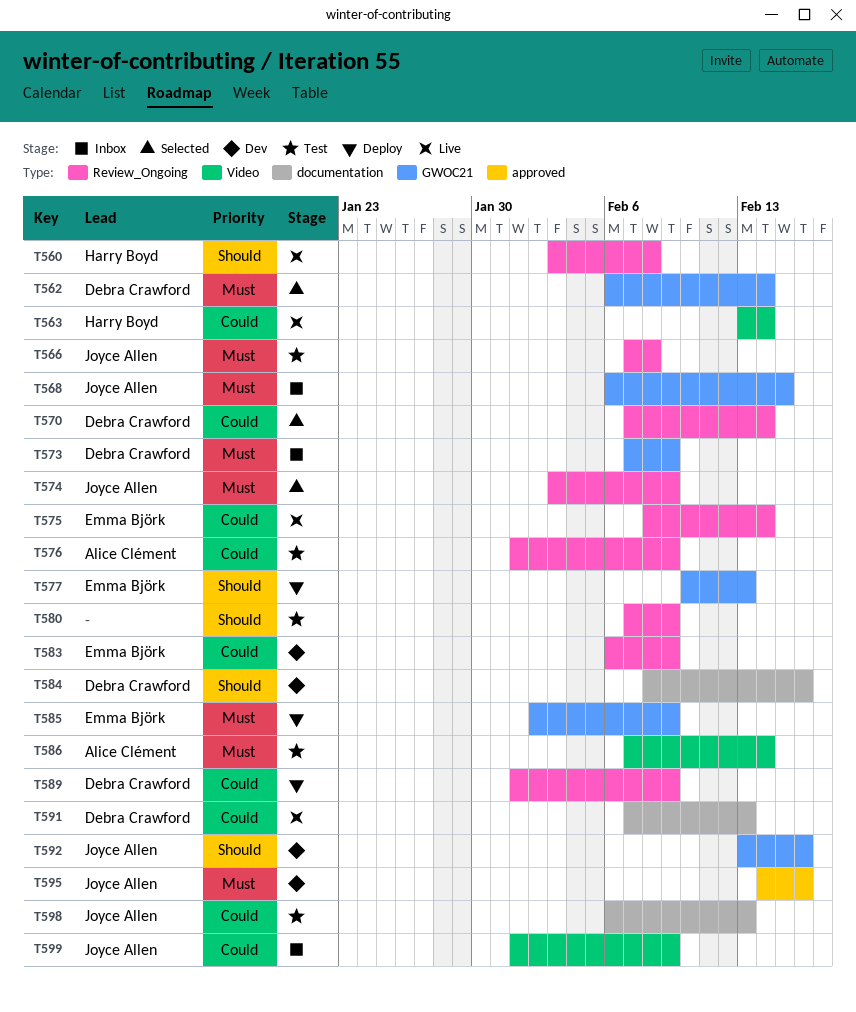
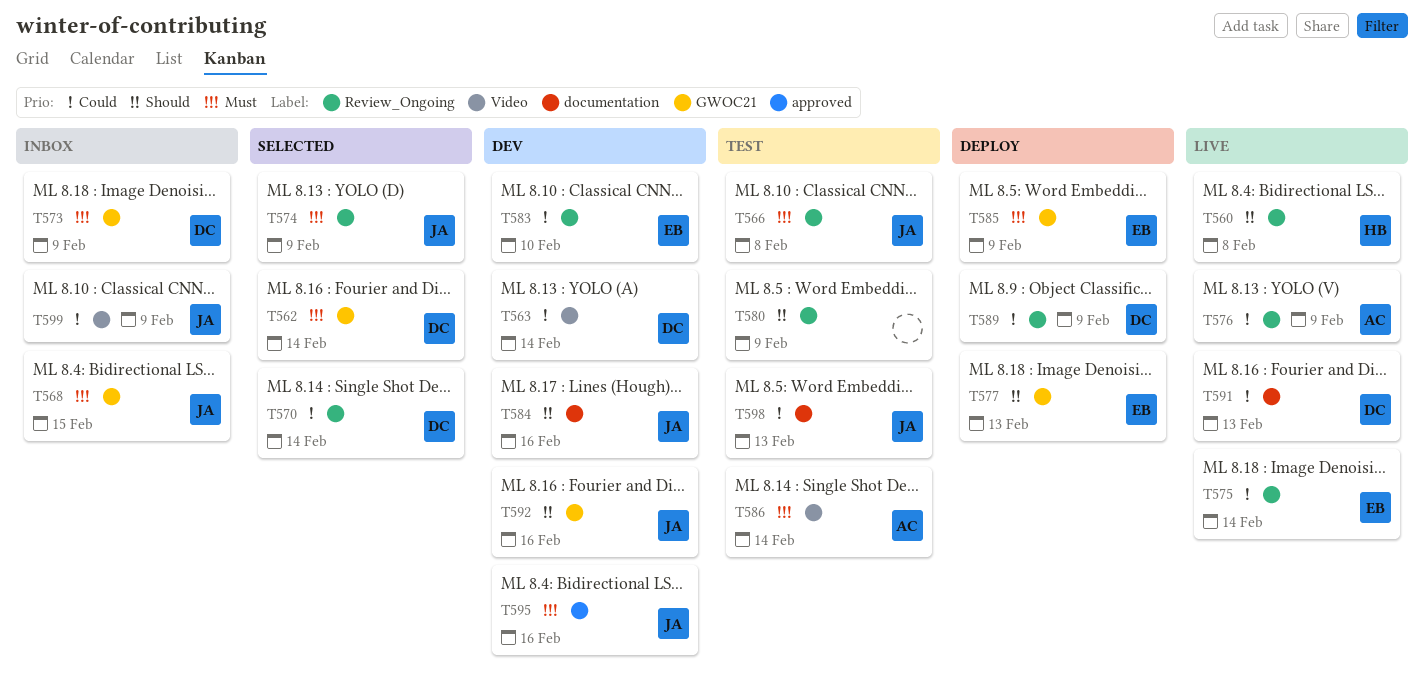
T563, status: Live -> Dev
T563, owner: Harry Boyd -> Debra Crawford
T576, status: Test -> Live
T583, due: Feb 9 -> Feb 10
T584, owner: Debra Crawford -> Joyce Allen

